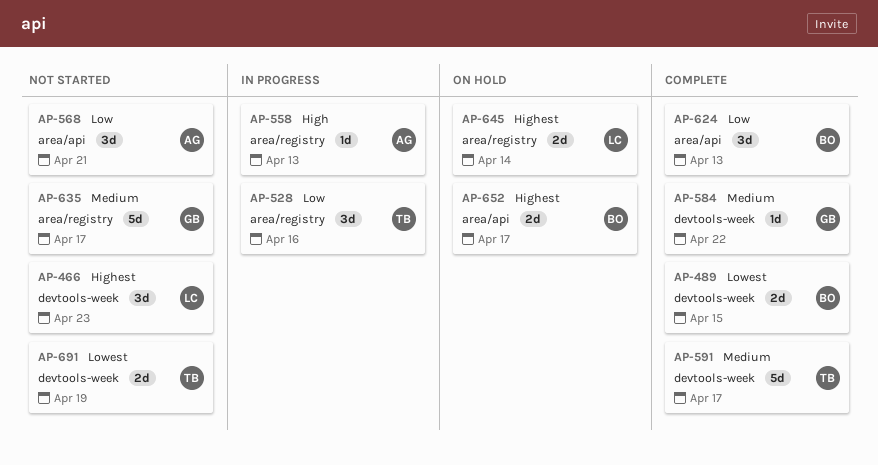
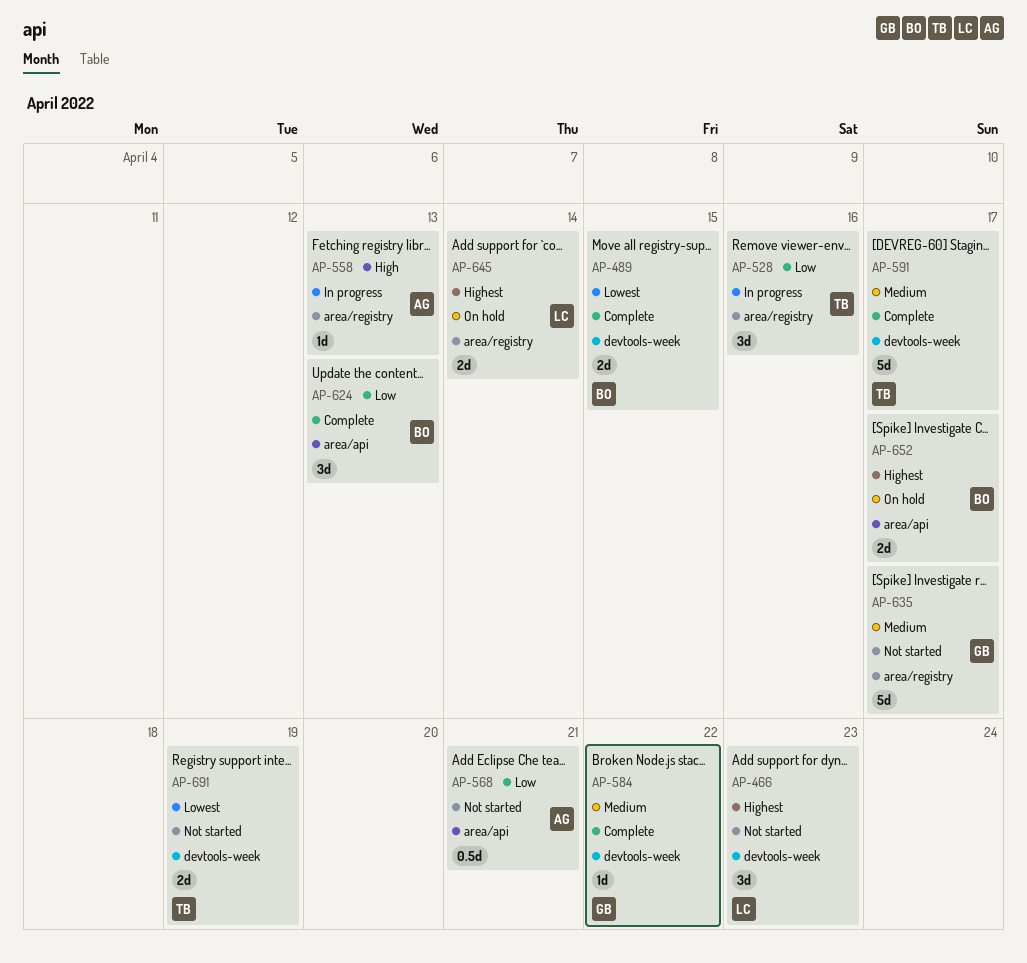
AP-568, estimate: 3d -> 0.5d

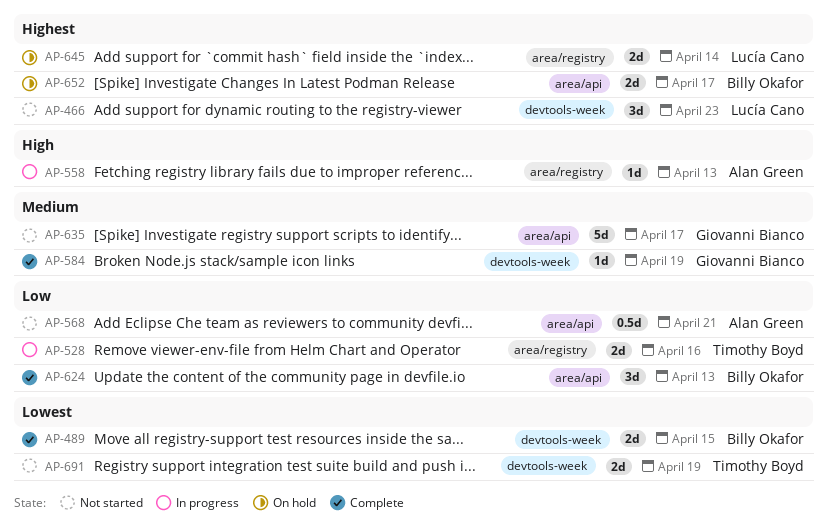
AP-528, estimate: 3d -> 2d
AP-584, due: Apr 22 -> Apr 19
AP-591: present -> none
AP-635, label: area/registry -> area/api

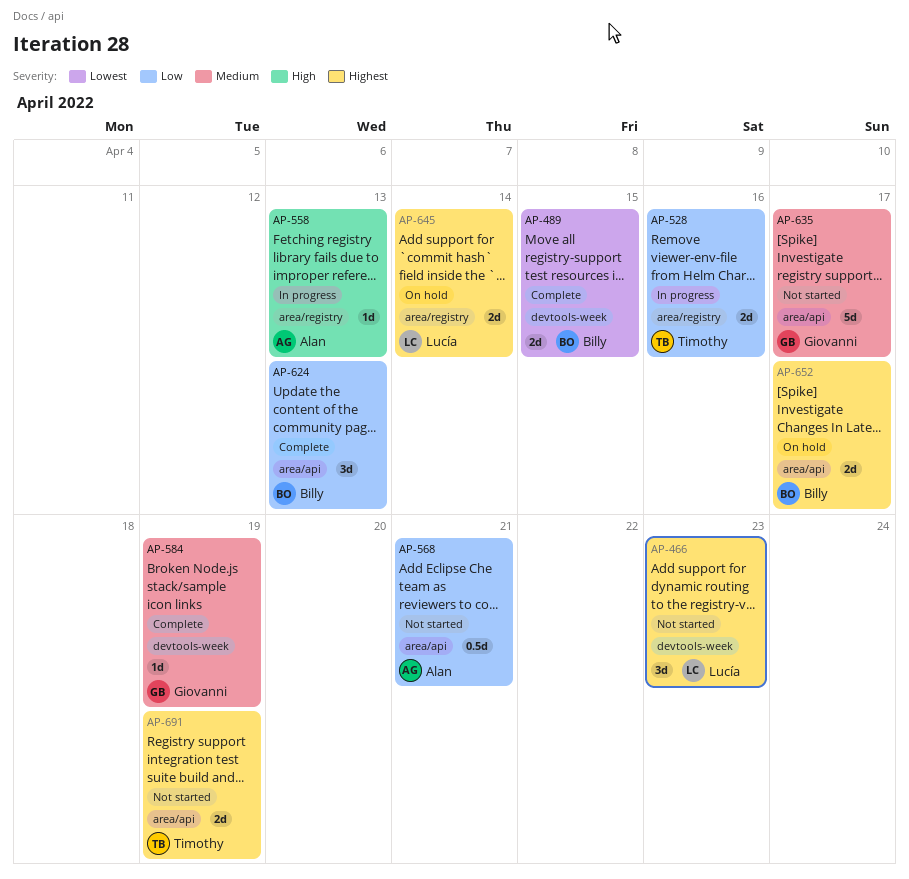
AP-691, priority: Lowest -> Highest
AP-691, label: devtools-week -> area/api

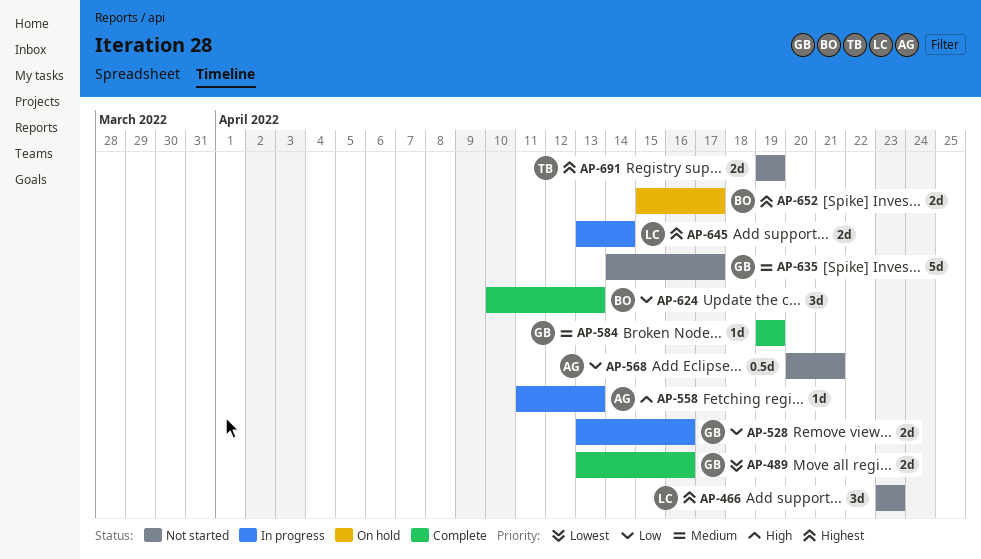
AP-489, owner: Billy -> Giovanni
AP-489, due: Apr 15 -> Apr 16
AP-528, owner: Timothy -> Giovanni
AP-645, status: On hold -> In progress

